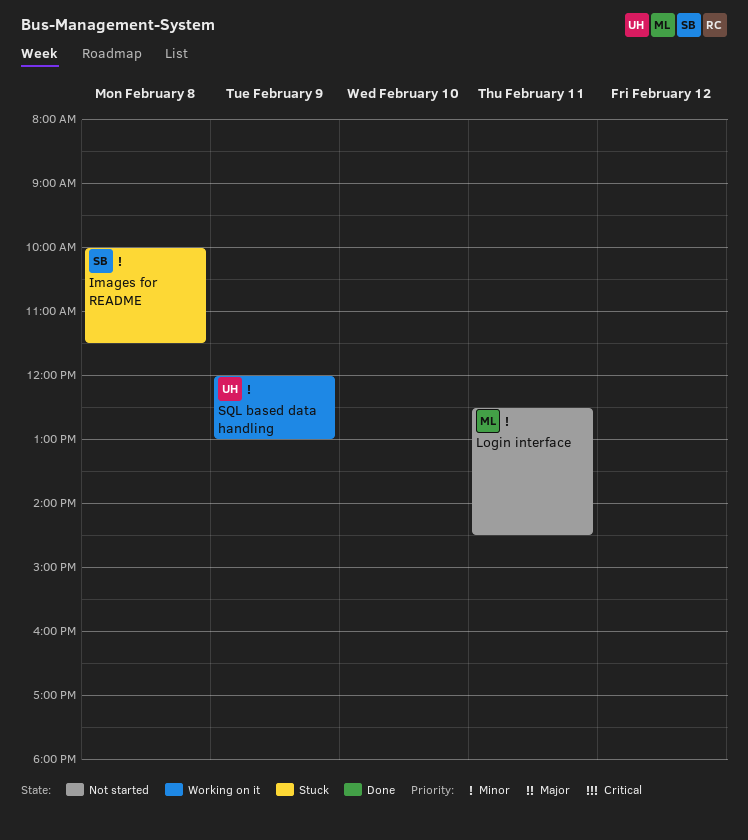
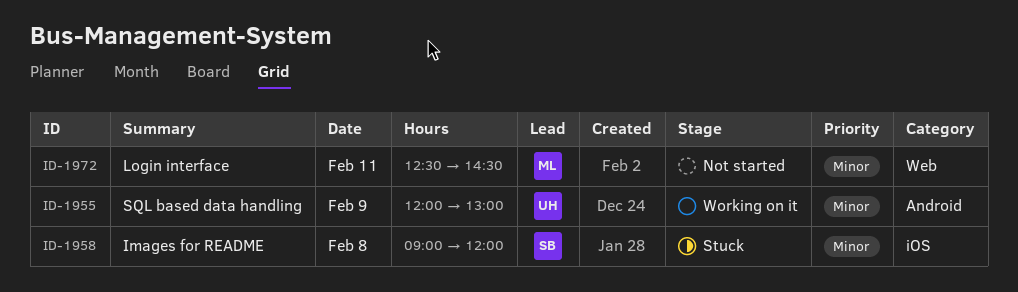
Images for README, begins: 10:00 -> 09:00
Images for README, ends: 11:30 -> 12:00

